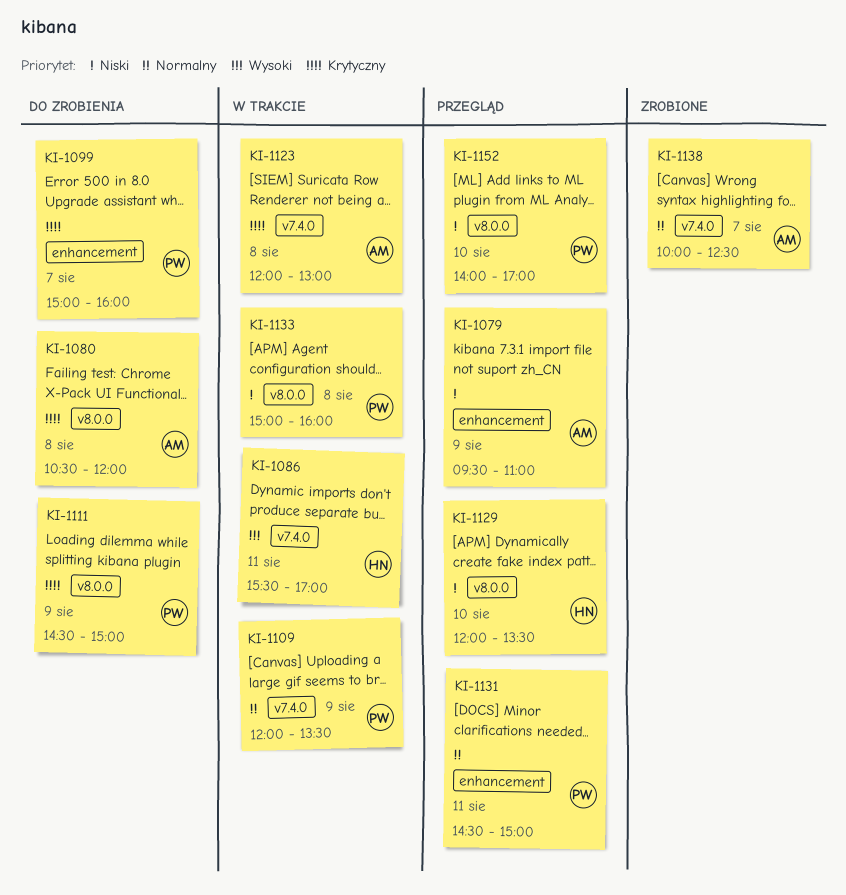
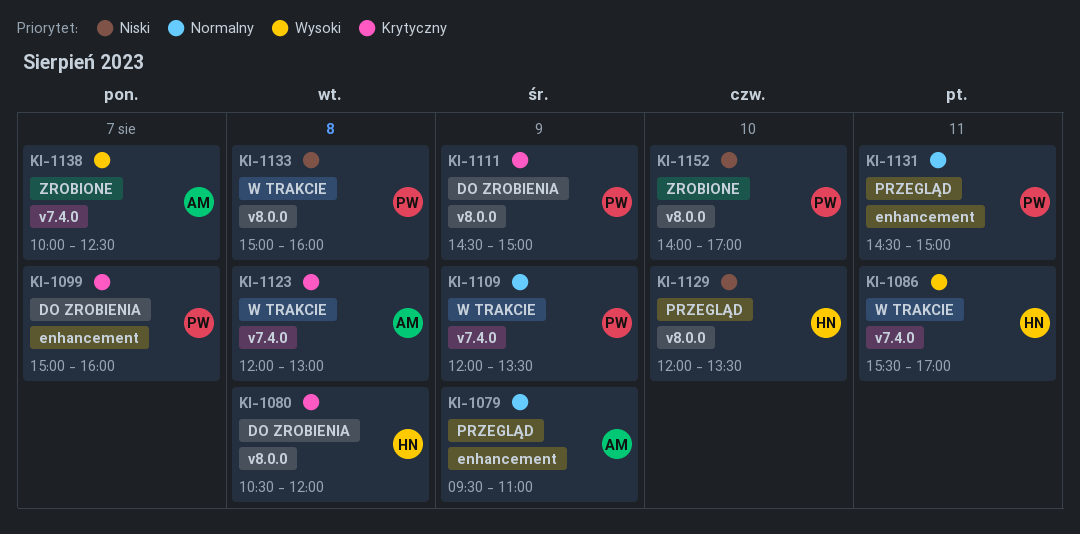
KI-1079, priority: Niski -> Normalny
KI-1080, owner: AM -> HN
KI-1138, priority: Normalny -> Wysoki
KI-1152, status: Przegląd -> Zrobione

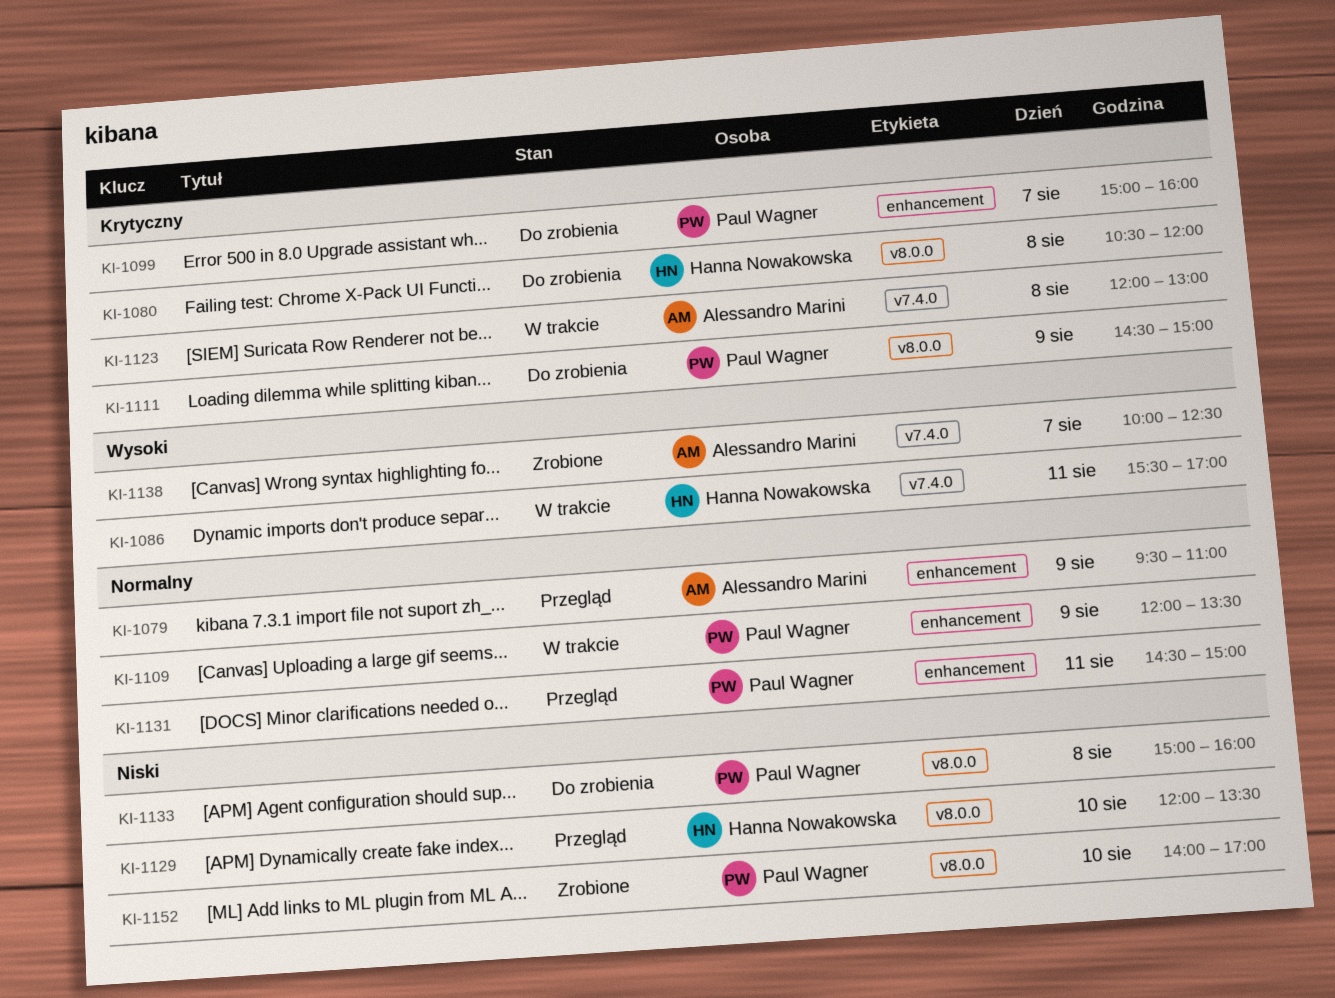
KI-1109, label: v7.4.0 -> enhancement
KI-1133, status: W trakcie -> Do zrobienia

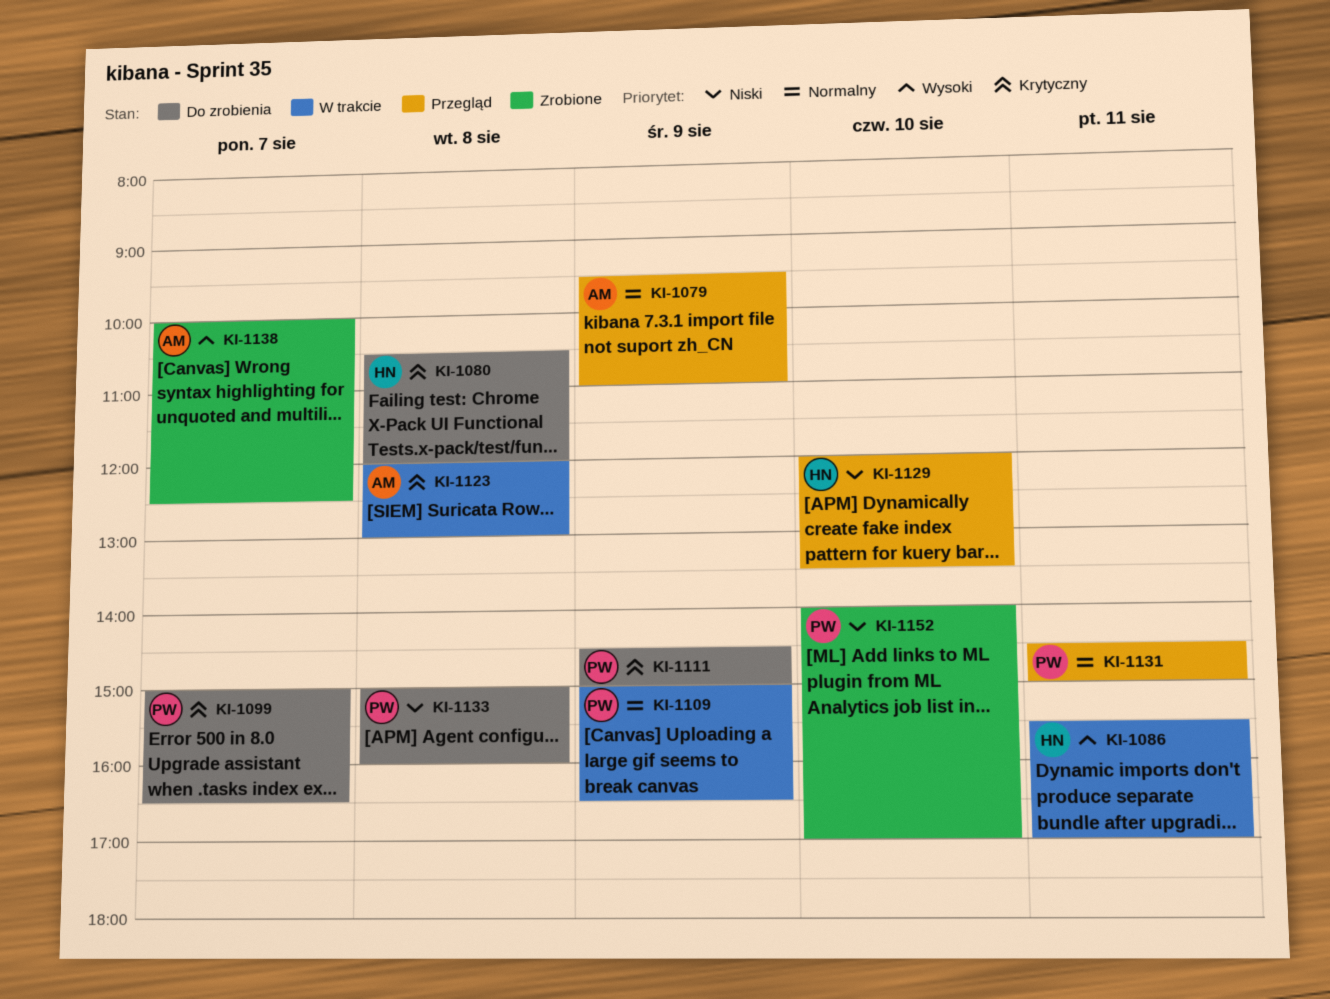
KI-1099, ends: 16:00 -> 16:30
KI-1109, begins: 12:00 -> 15:00
KI-1109, ends: 13:30 -> 16:30

